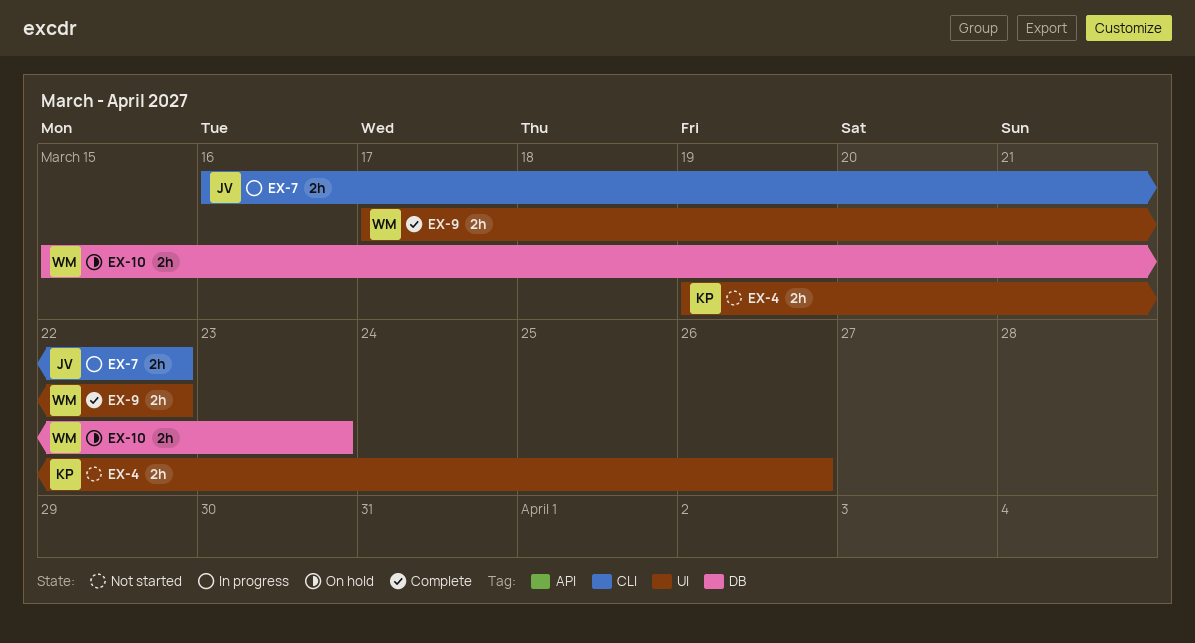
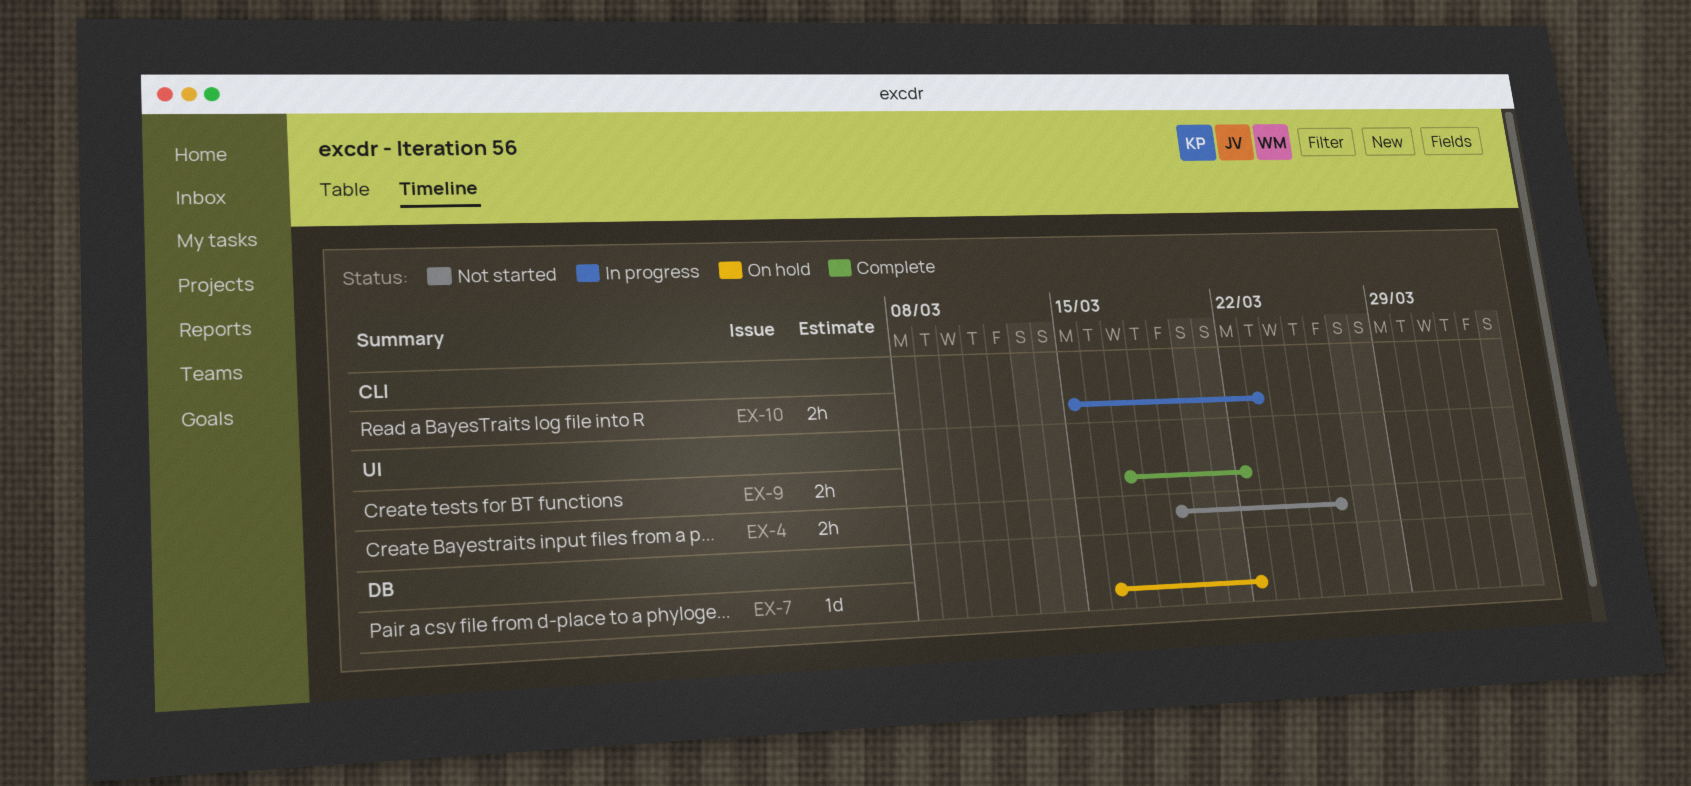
EX-7, status: In progress -> On hold
EX-7, label: CLI -> DB
EX-7, estimate: 2h -> 1d
EX-10, status: On hold -> In progress
EX-10, label: DB -> CLI

